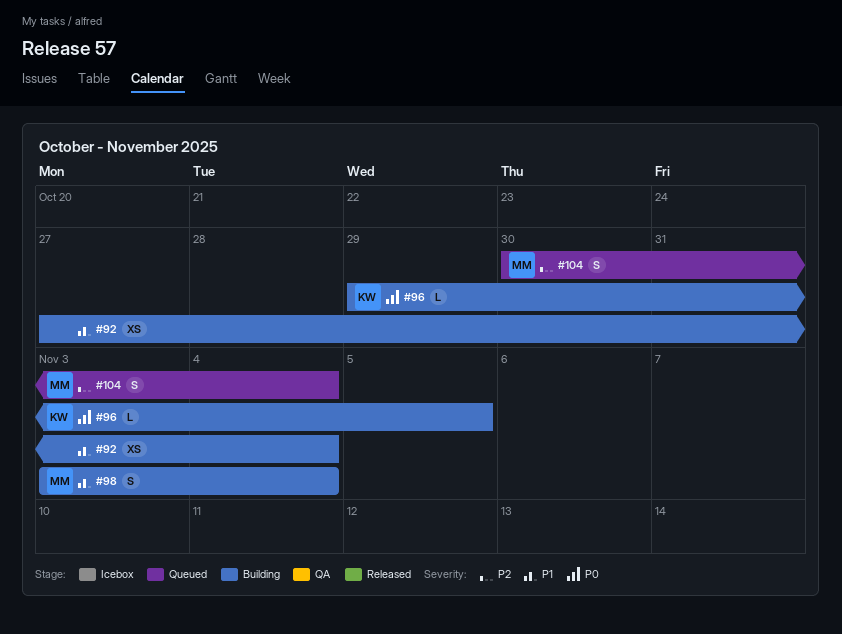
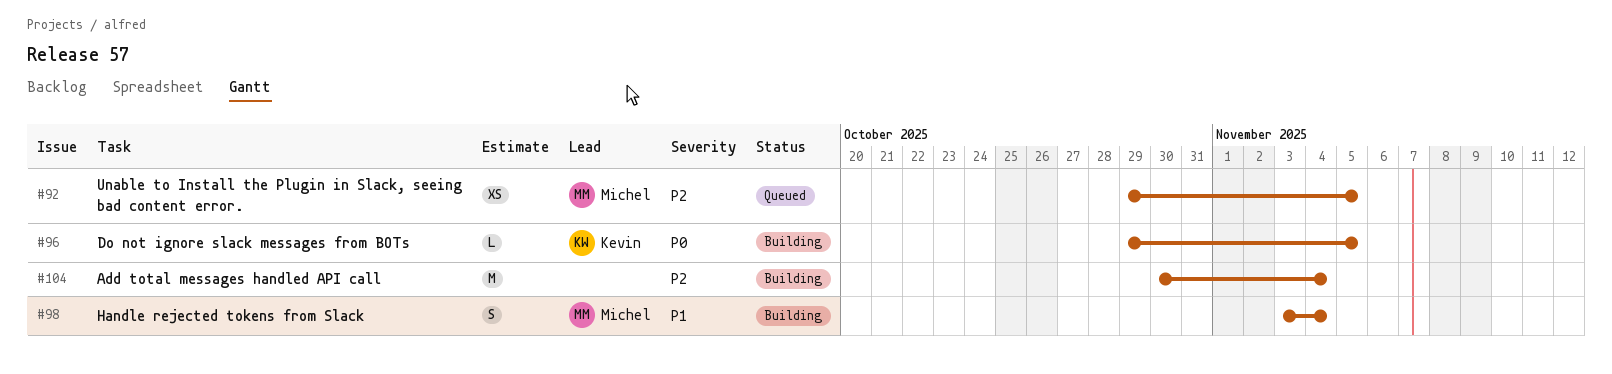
#92, status: Building -> Queued
#92, owner: none -> Michel
#92, priority: P1 -> P2
#92, start: Oct 27 -> Oct 29
#92, due: Nov 4 -> Nov 5
#104, status: Queued -> Building
#104, owner: Michel -> none
#104, estimate: S -> M

